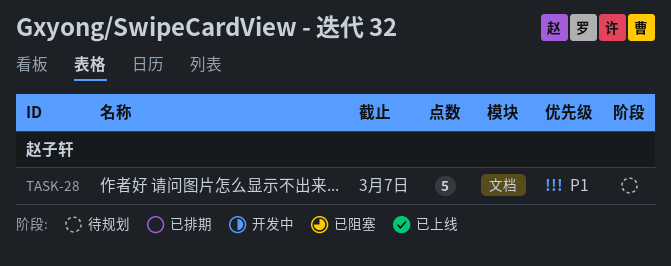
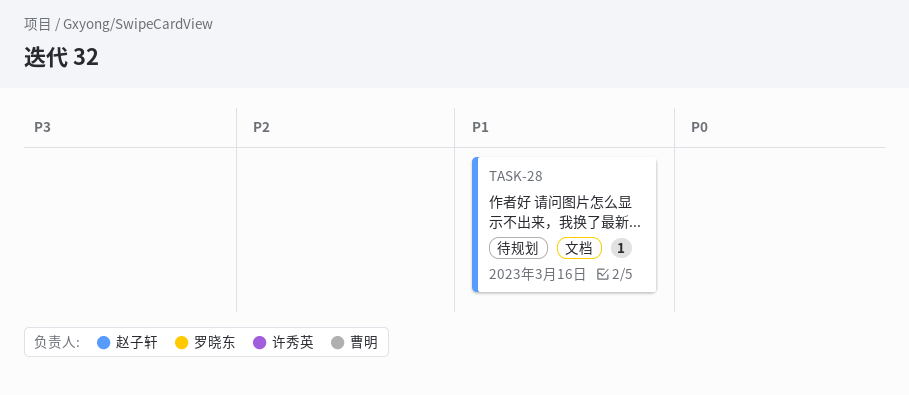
TASK-28, estimate: 5 -> 1
TASK-28, due: Mar 7 -> Mar 16

